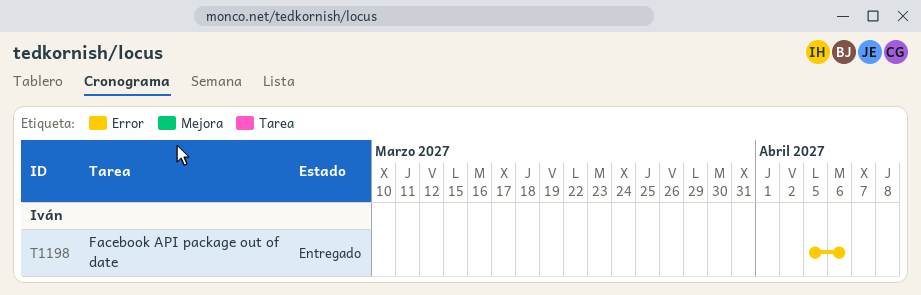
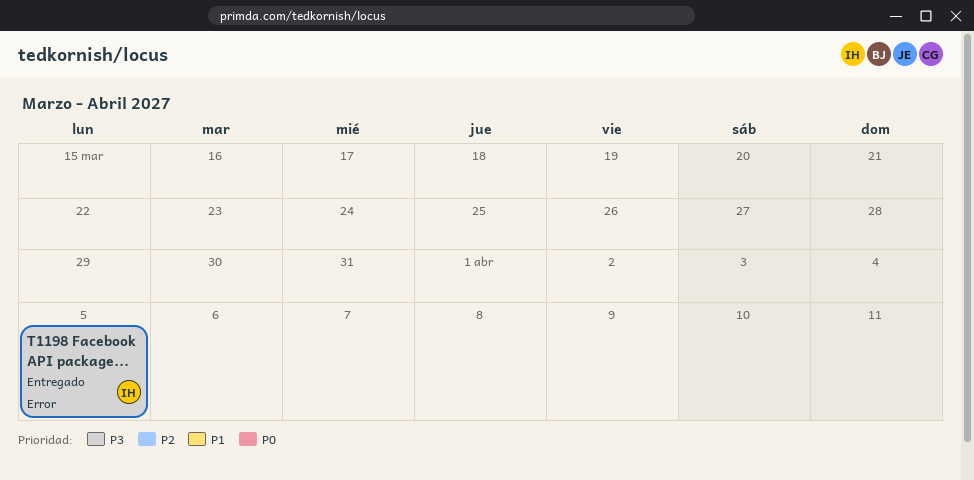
T1198, due: Apr 6 -> Apr 5

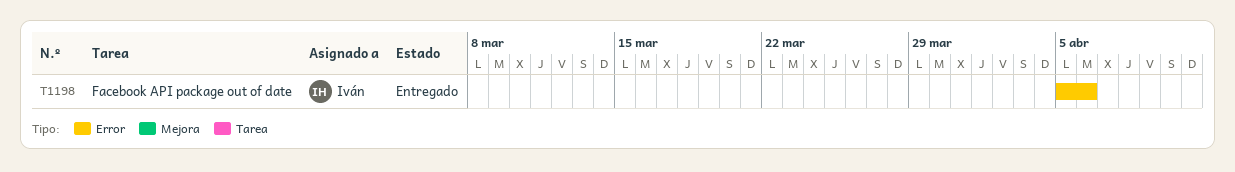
T1198, due: Apr 5 -> Apr 6

